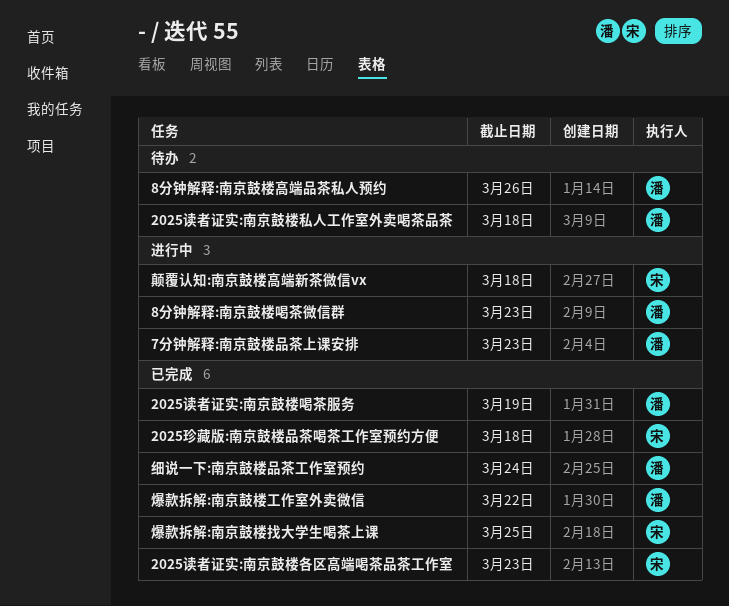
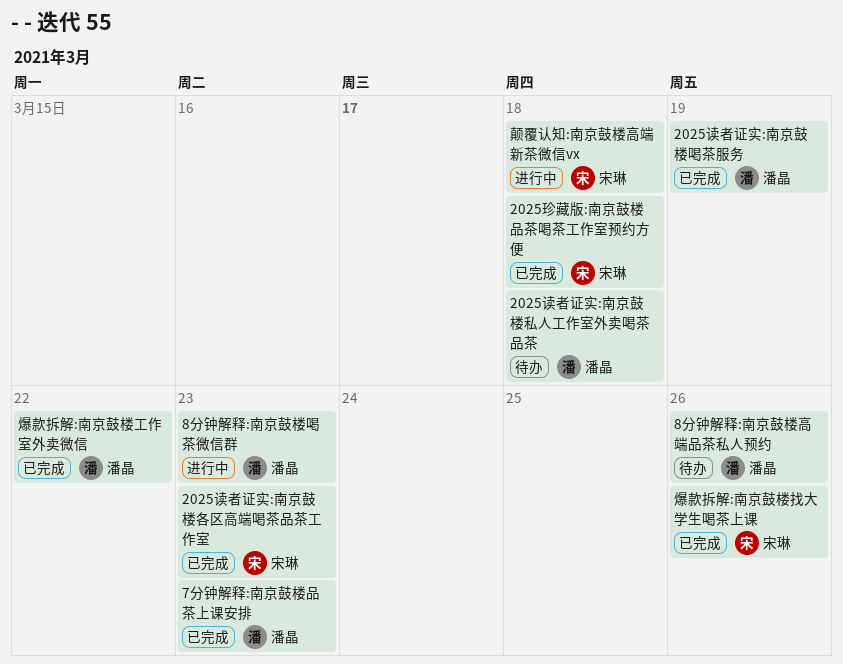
7分钟解释:南京鼓楼品茶上课安排, status: 进行中 -> 已完成
爆款拆解:南京鼓楼找大学生喝茶上课, due: Mar 25 -> Mar 26
细说一下:南京鼓楼品茶工作室预约: present -> none

